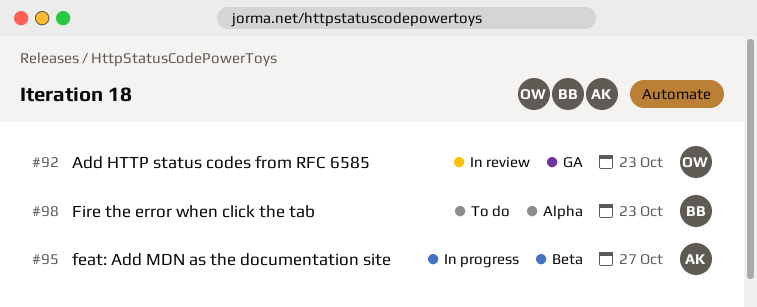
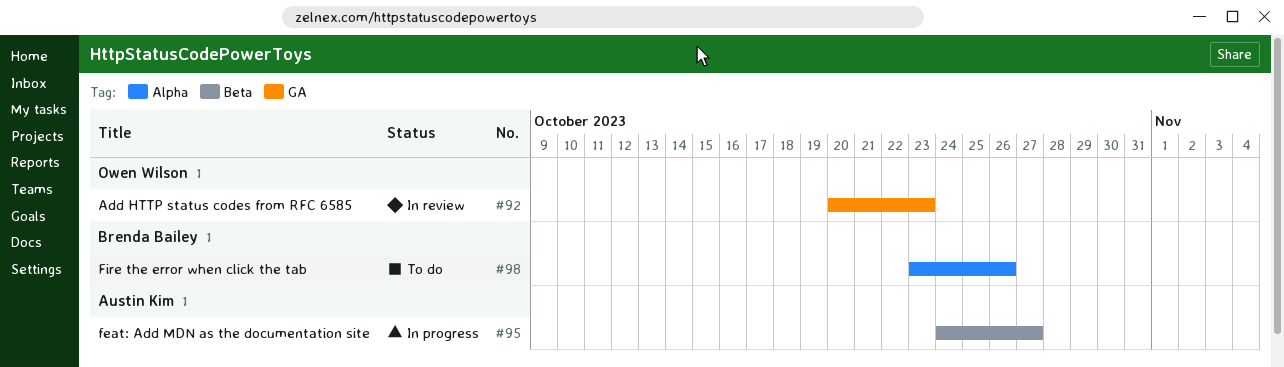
#98, due: Oct 23 -> Oct 26

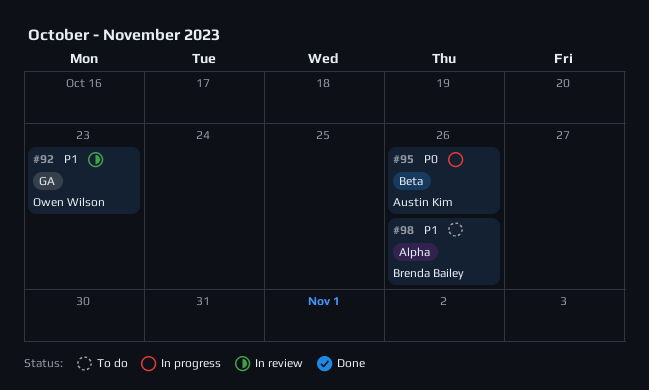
#95, due: Oct 27 -> Oct 26

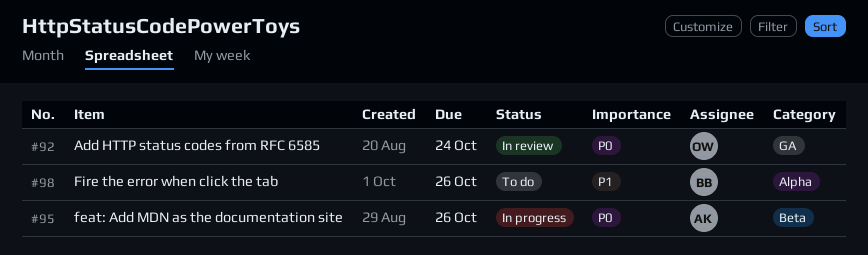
#92, priority: P1 -> P0
#92, due: Oct 23 -> Oct 24

